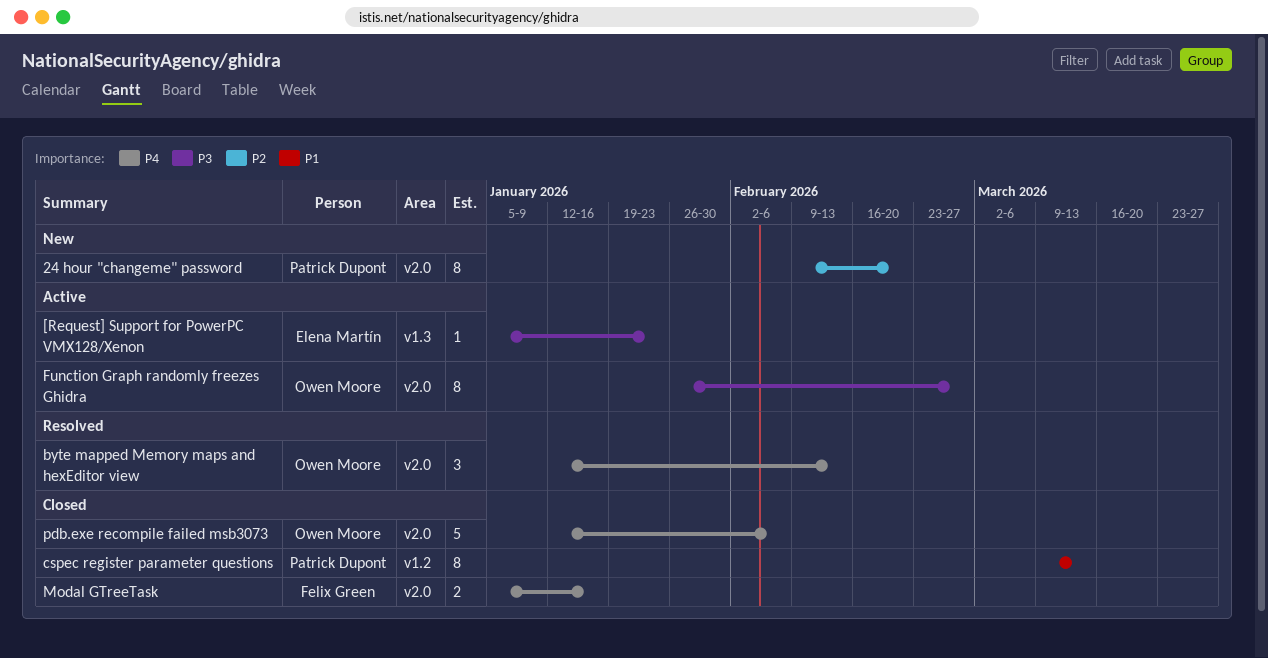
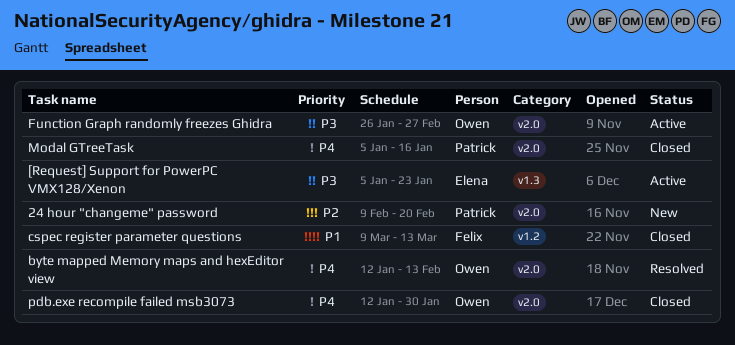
cspec register parameter questions, owner: Patrick Dupont -> Felix Green
Modal GTreeTask, owner: Felix Green -> Patrick Dupont
pdb.exe recompile failed msb3073, due: Feb 6 -> Jan 30

